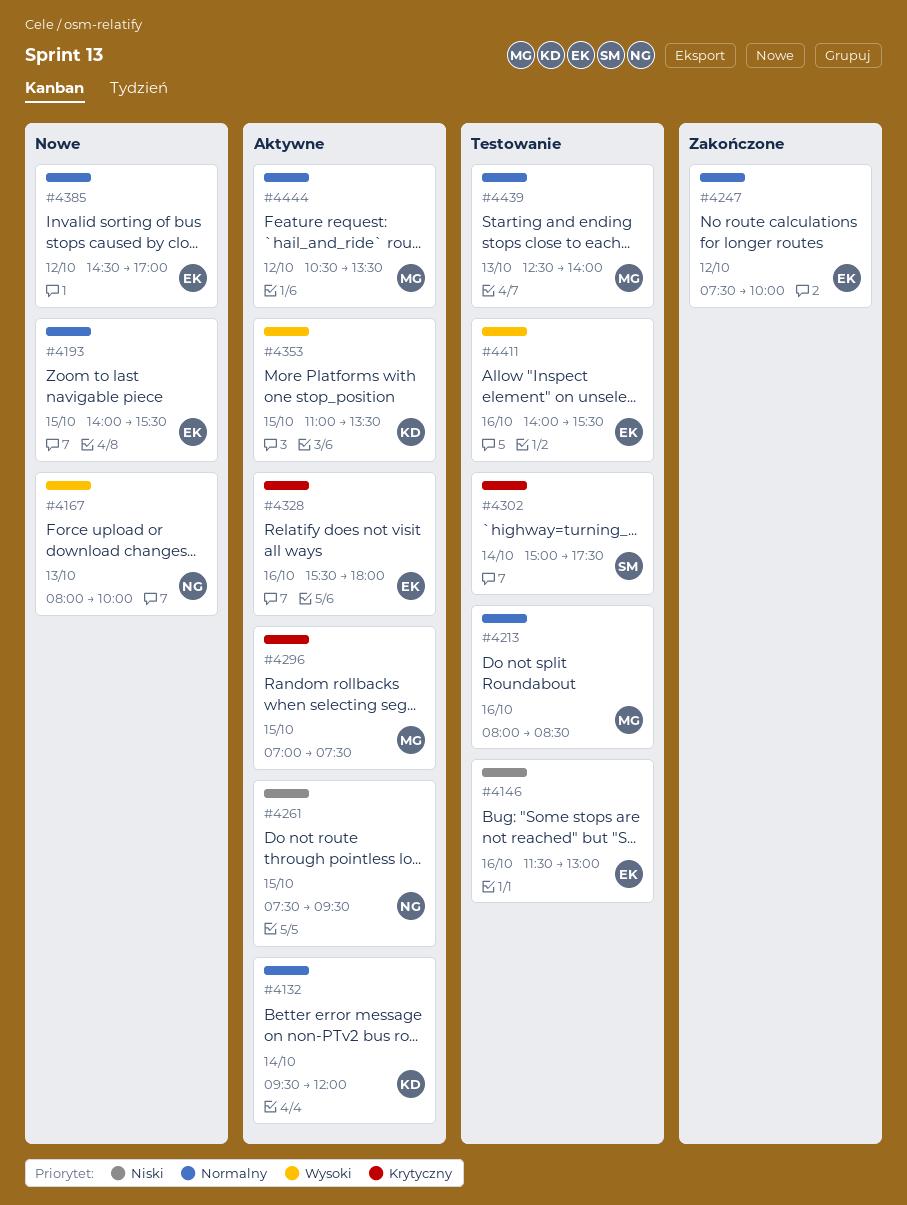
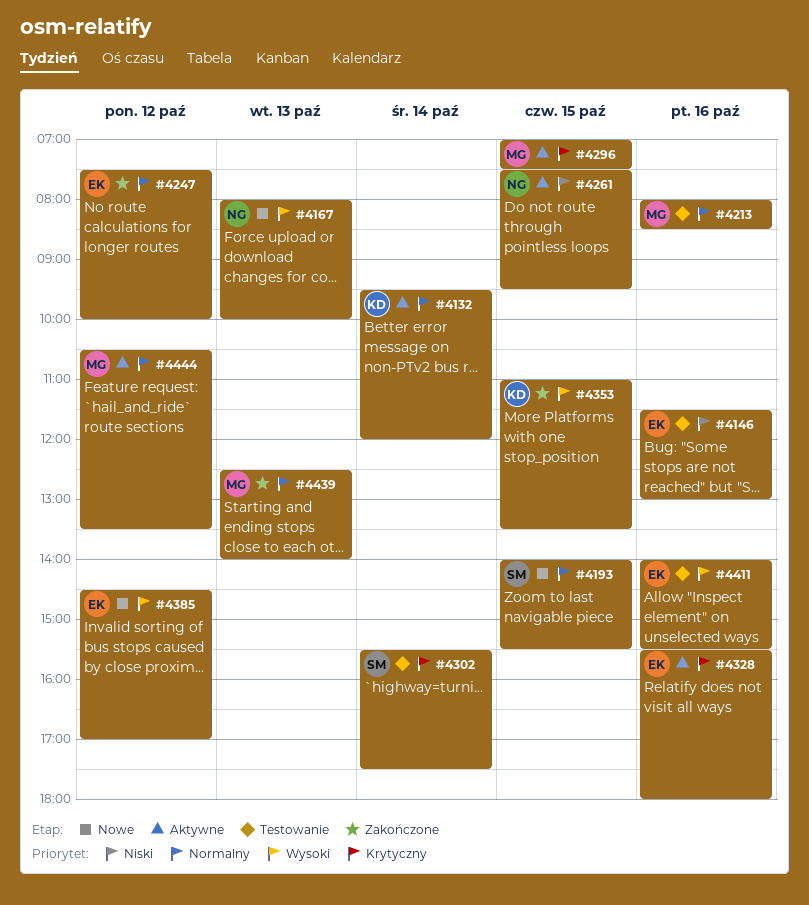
#4193, owner: EK -> SM
#4302, begins: 15:00 -> 15:30
#4353, status: Aktywne -> Zakończone
#4385, priority: Normalny -> Wysoki
#4439, status: Testowanie -> Zakończone

